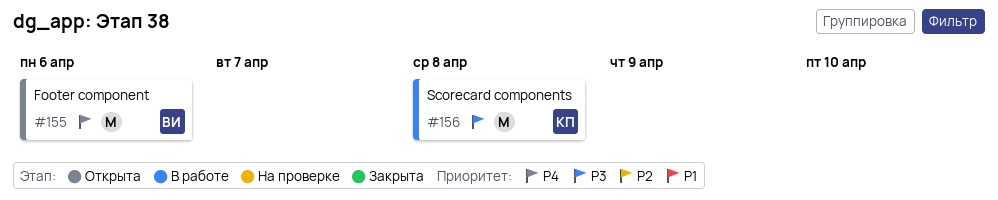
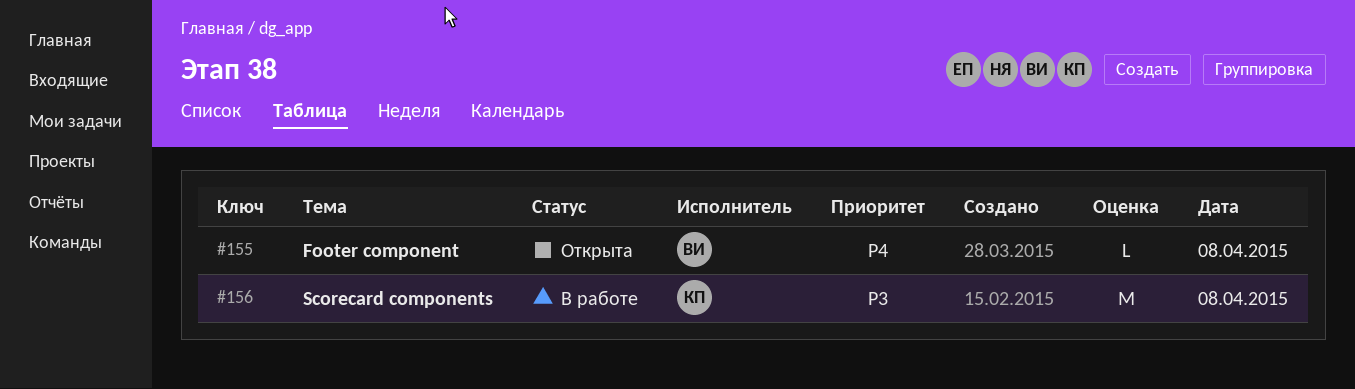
#155, estimate: M -> L
#155, day: Apr 6 -> Apr 8

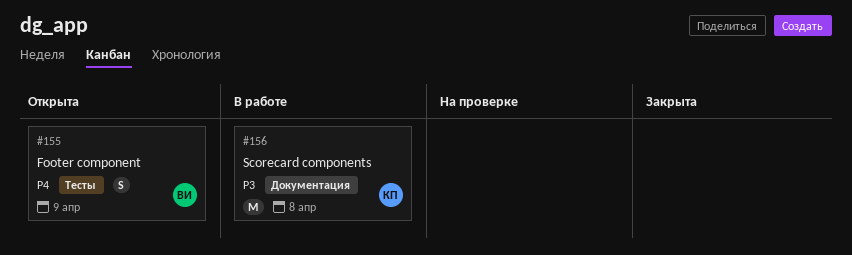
#155, estimate: L -> S
#155, day: Apr 8 -> Apr 9

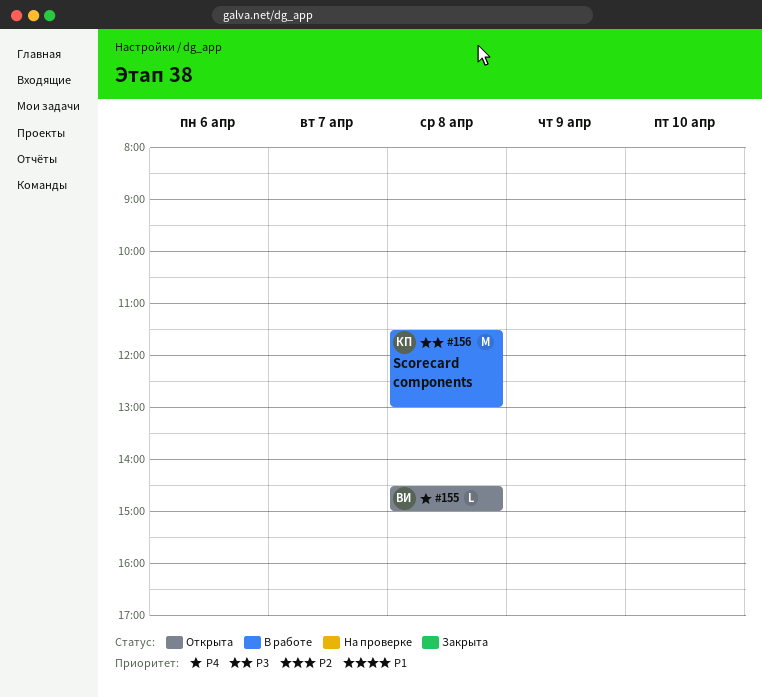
#155, estimate: S -> L
#155, day: Apr 9 -> Apr 8

